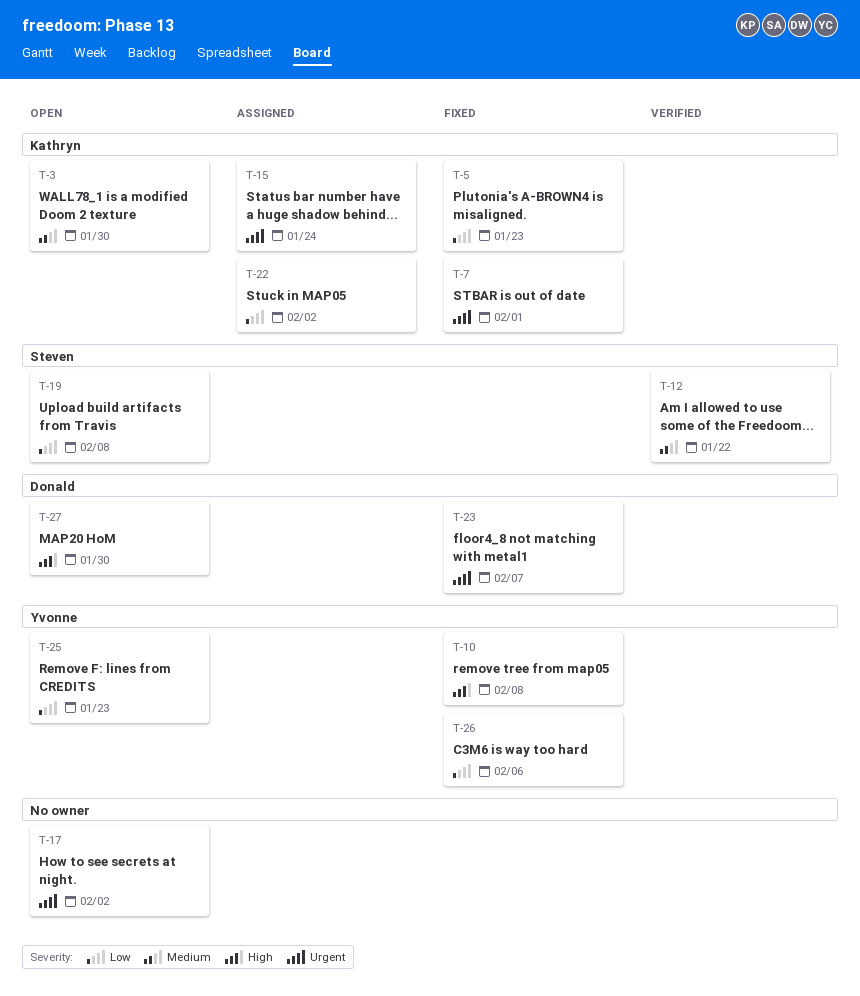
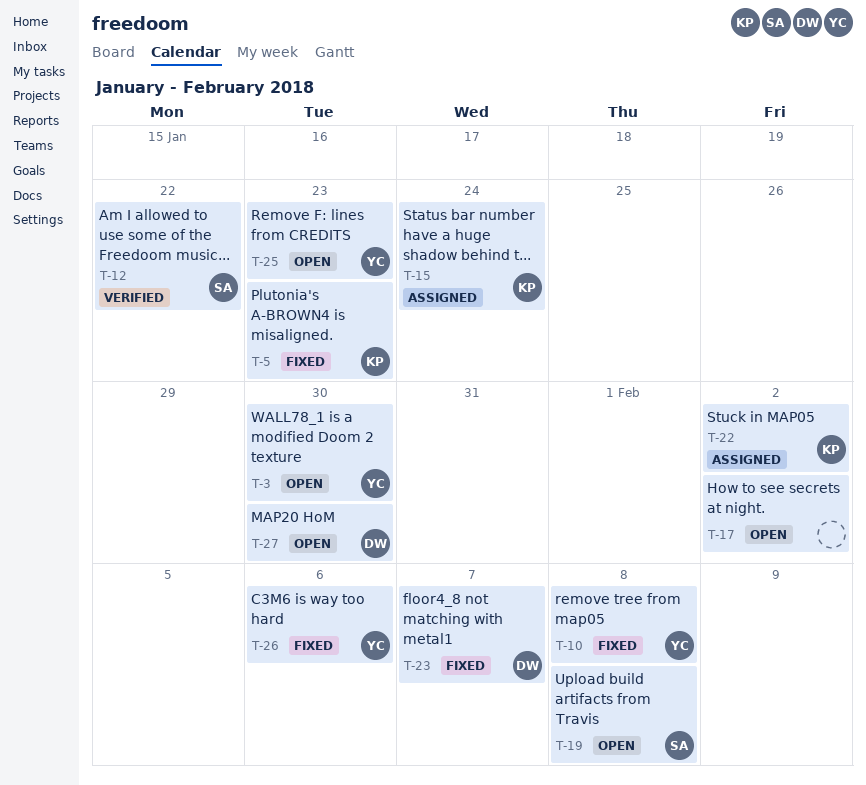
T-3, owner: Kathryn -> Yvonne
T-7: present -> none

